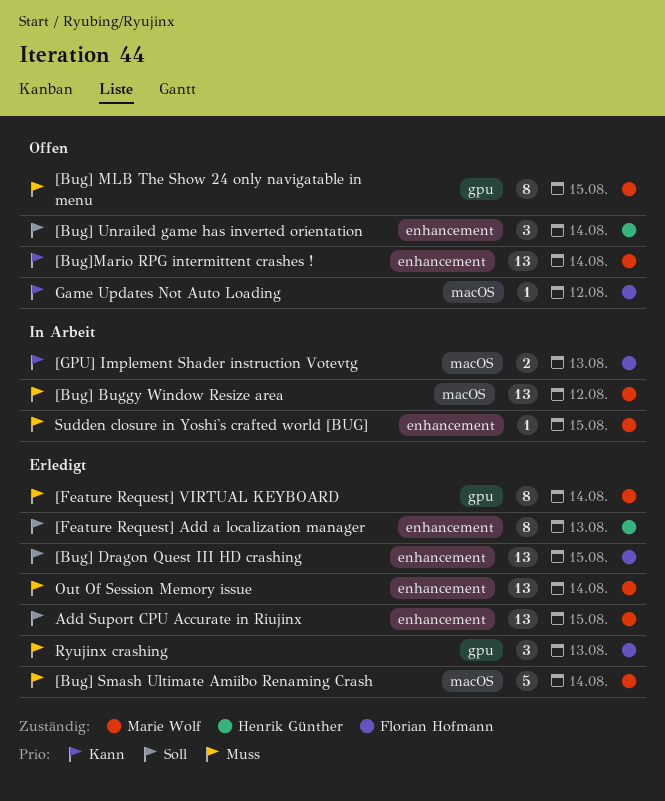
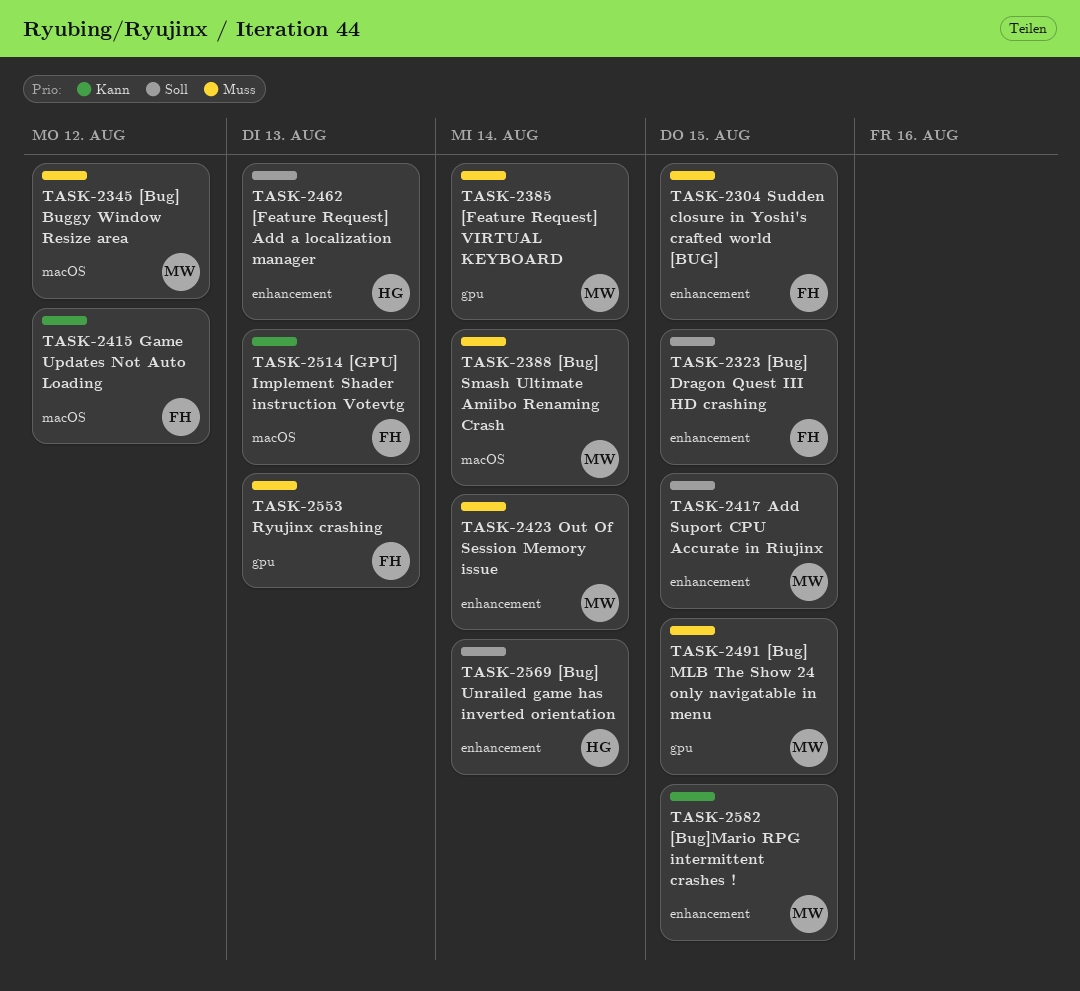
[Bug]Mario RPG intermittent crashes !, due: Aug 14 -> Aug 15
Sudden closure in Yoshi's crafted world [BUG], owner: Marie Wolf -> Florian Hofmann

